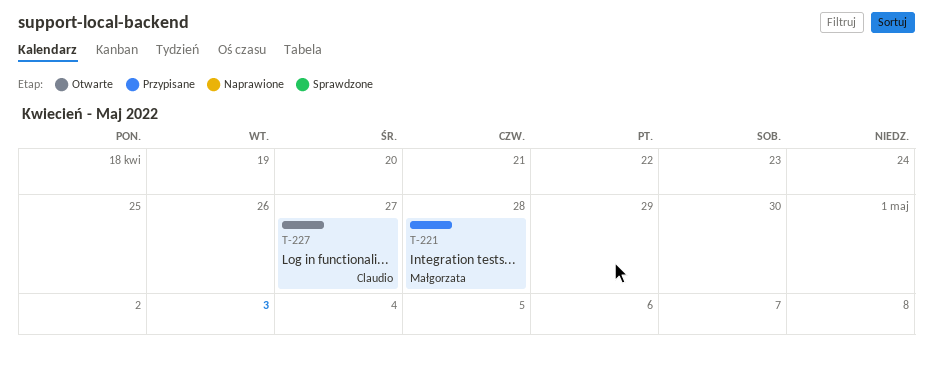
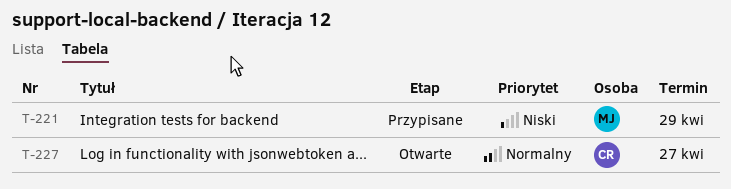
T-221, due: Apr 28 -> Apr 29

